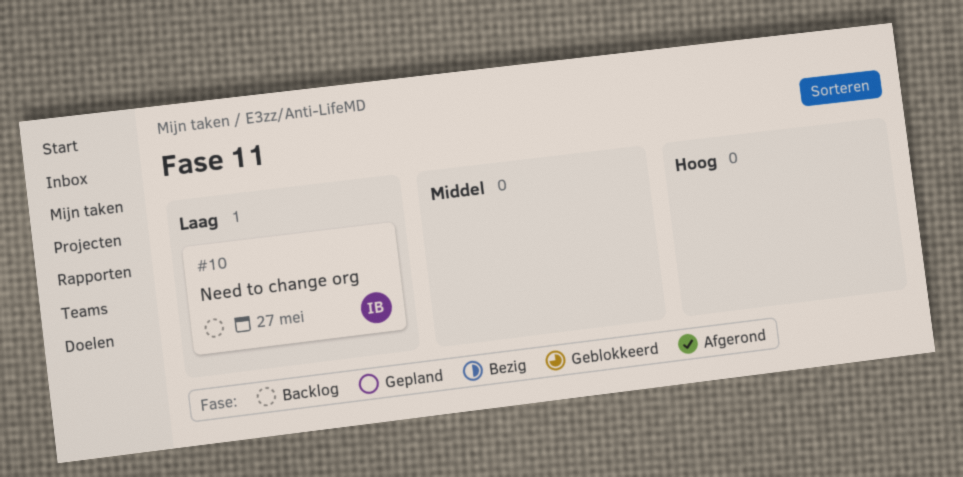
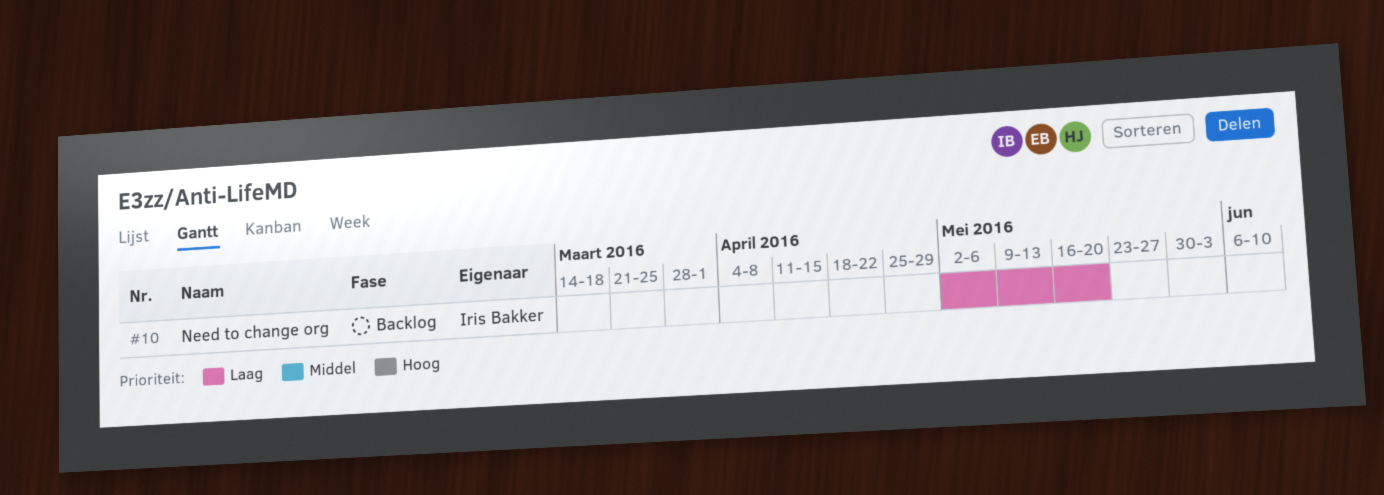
#10, due: May 27 -> May 20

